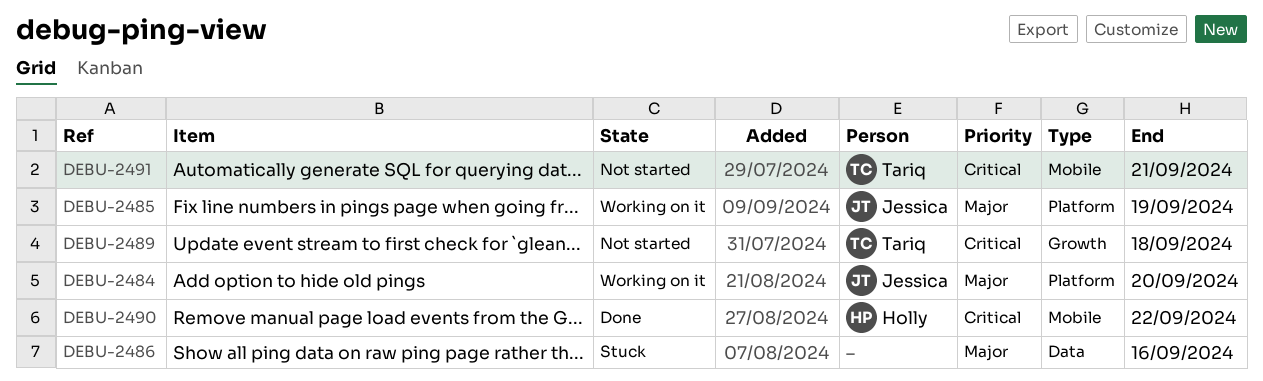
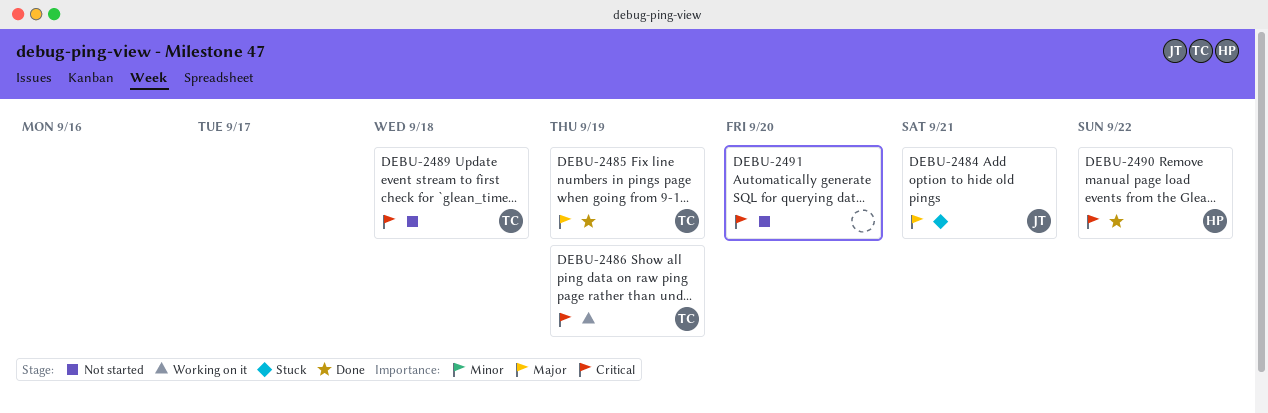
DEBU-2484, status: Working on it -> Stuck
DEBU-2484, due: Sep 20 -> Sep 21
DEBU-2485, status: Working on it -> Done
DEBU-2485, owner: Jessica -> Tariq
DEBU-2486, status: Stuck -> Working on it
DEBU-2486, owner: none -> Tariq
DEBU-2486, priority: Major -> Critical
DEBU-2486, due: Sep 16 -> Sep 19
DEBU-2491, owner: Tariq -> none
DEBU-2491, due: Sep 21 -> Sep 20

